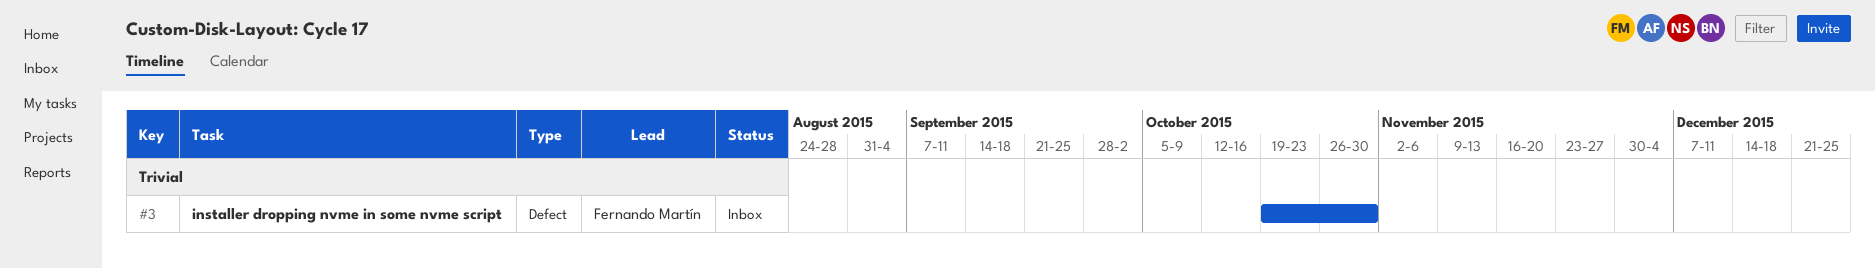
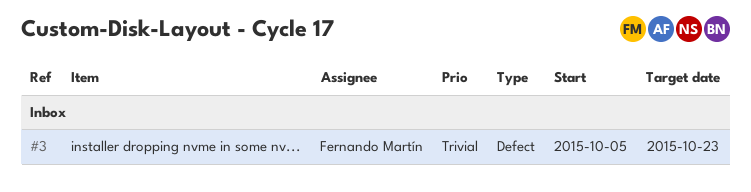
#3, start: Oct 19 -> Oct 5
#3, due: Oct 30 -> Oct 23

